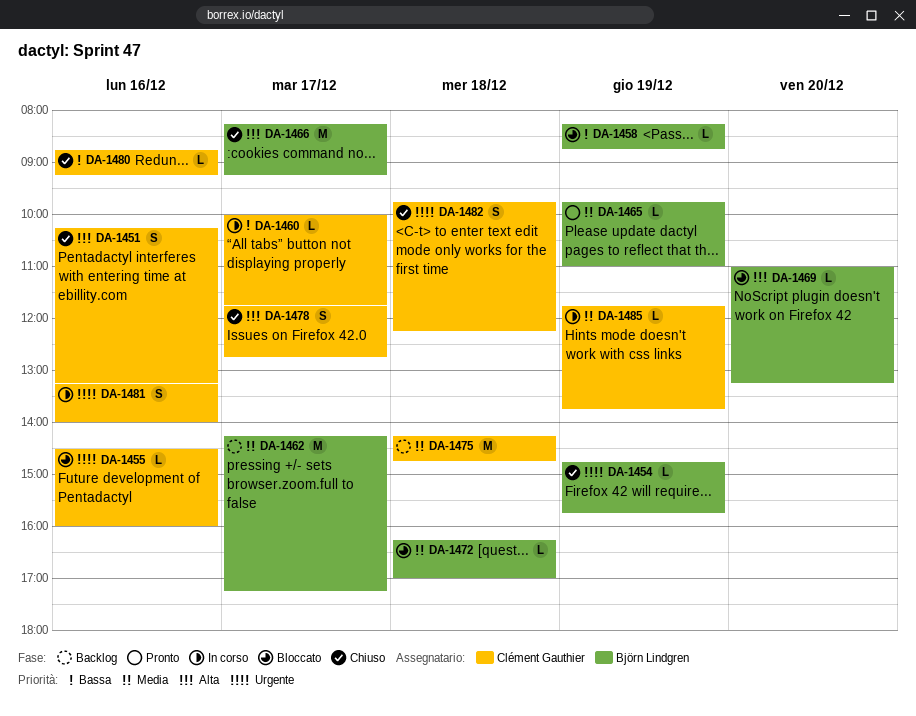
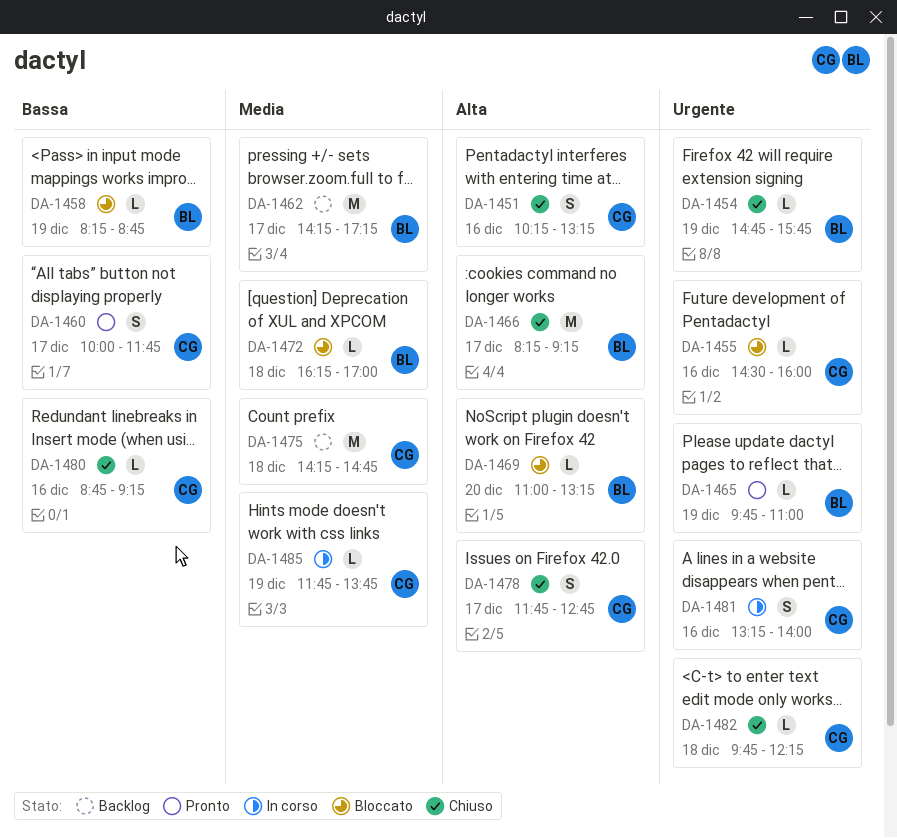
DA-1460, status: In corso -> Pronto
DA-1460, estimate: L -> S
DA-1465, priority: Media -> Urgente
DA-1482, estimate: S -> L

